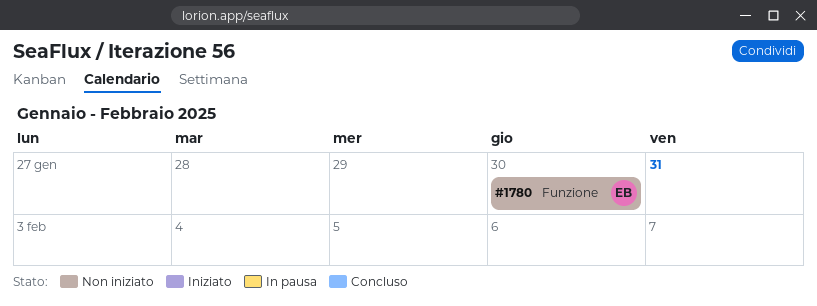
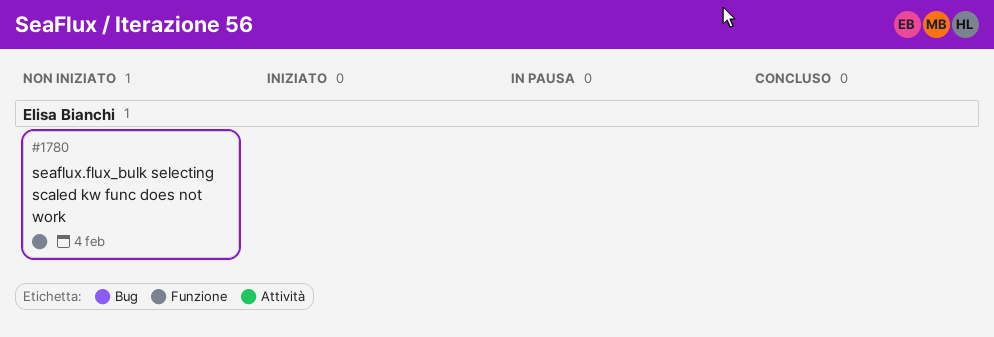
#1780, due: Jan 30 -> Feb 4

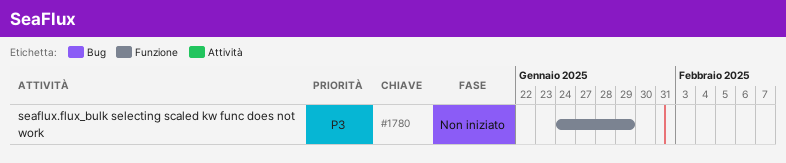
#1780, due: Feb 4 -> Jan 29

